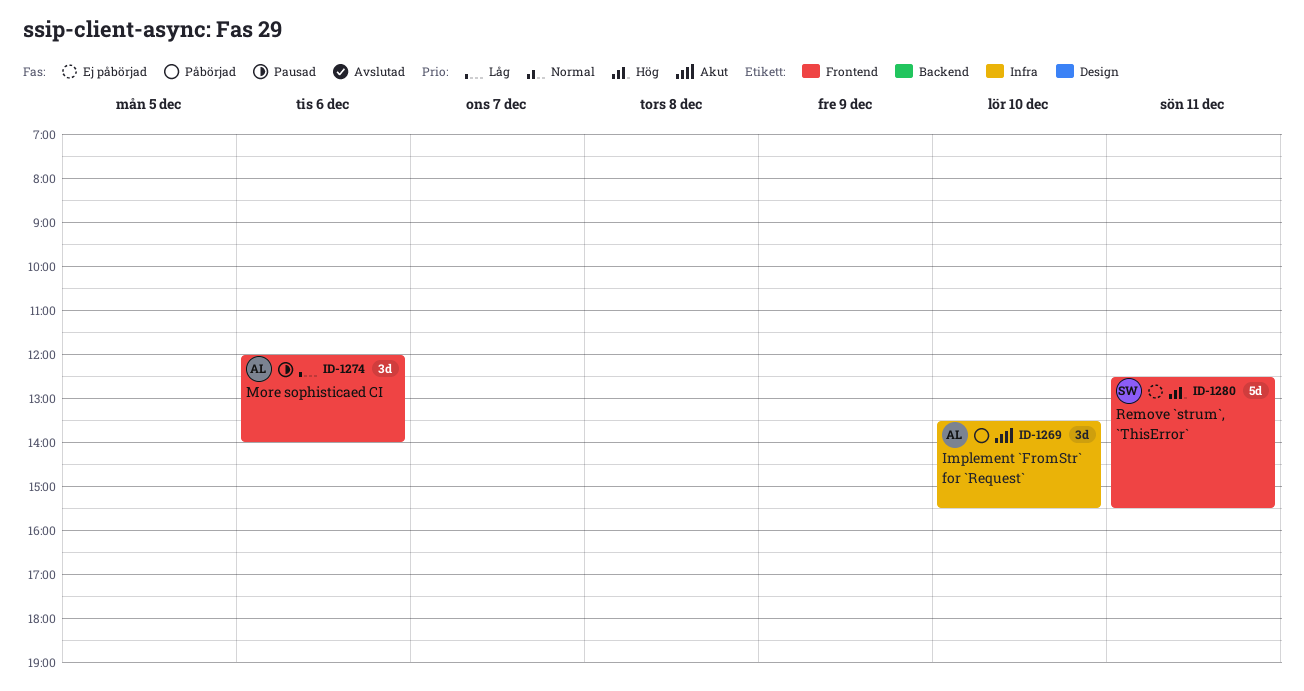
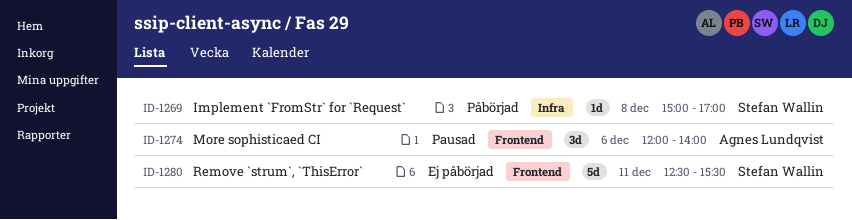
ID-1269, owner: Agnes Lundqvist -> Stefan Wallin
ID-1269, estimate: 3d -> 1d
ID-1269, day: Dec 10 -> Dec 8
ID-1269, begins: 13:30 -> 15:00
ID-1269, ends: 15:30 -> 17:00

